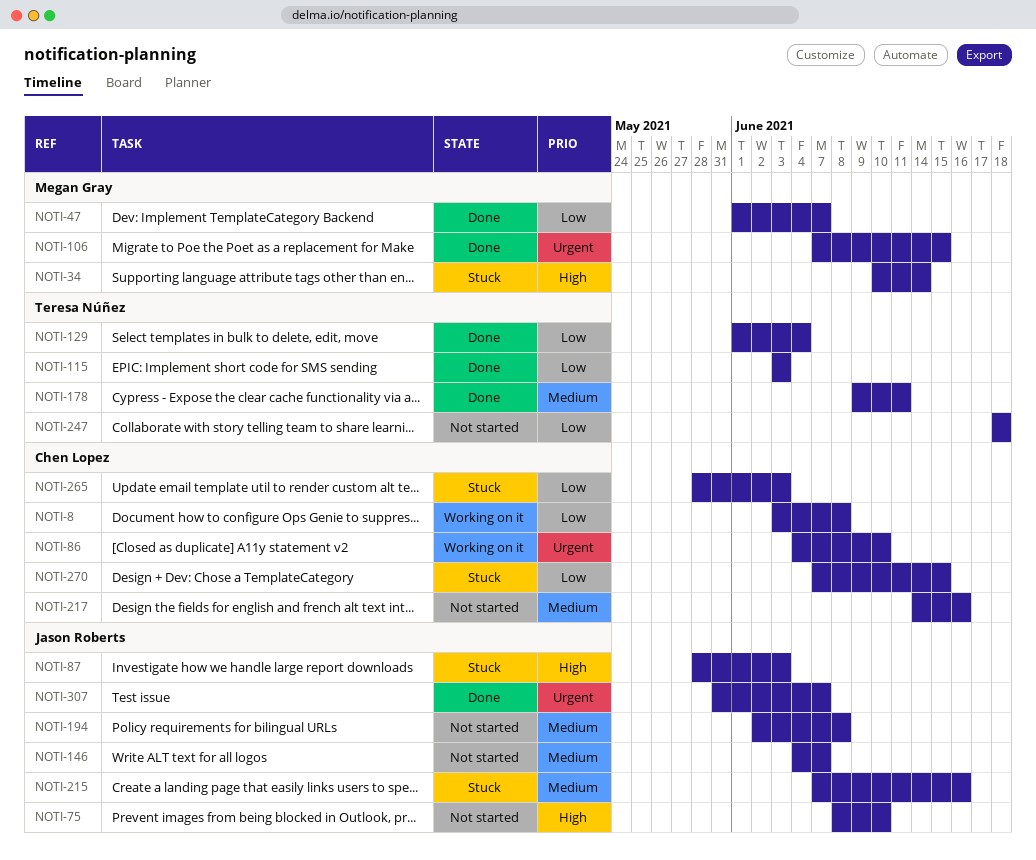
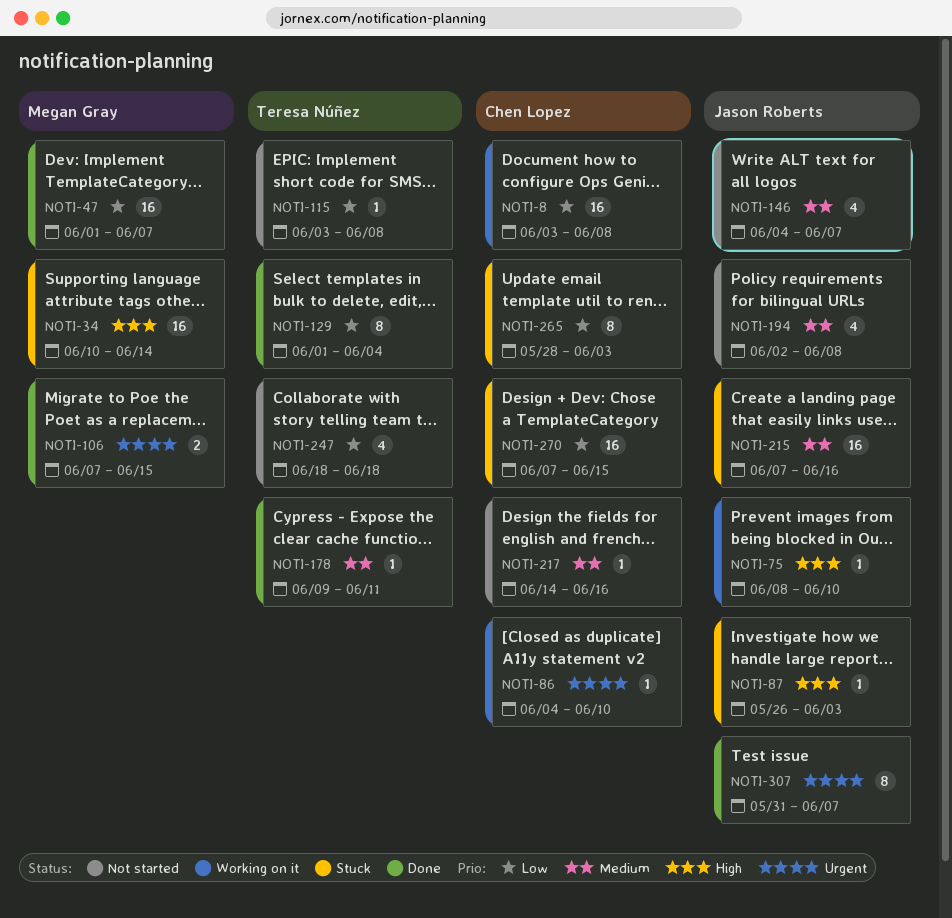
NOTI-75, status: Not started -> Working on it
NOTI-87, start: May 28 -> May 26
NOTI-115, status: Done -> Not started
NOTI-115, due: Jun 3 -> Jun 8

